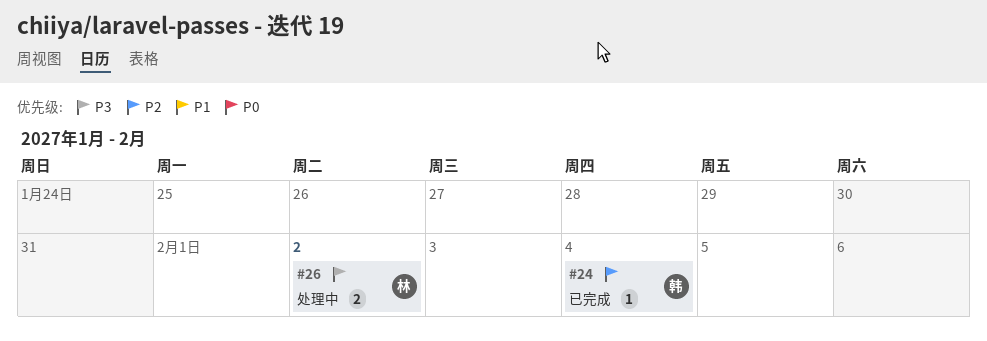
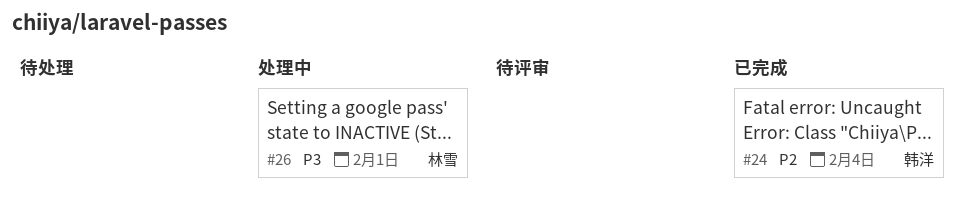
#26, due: Feb 2 -> Feb 1

